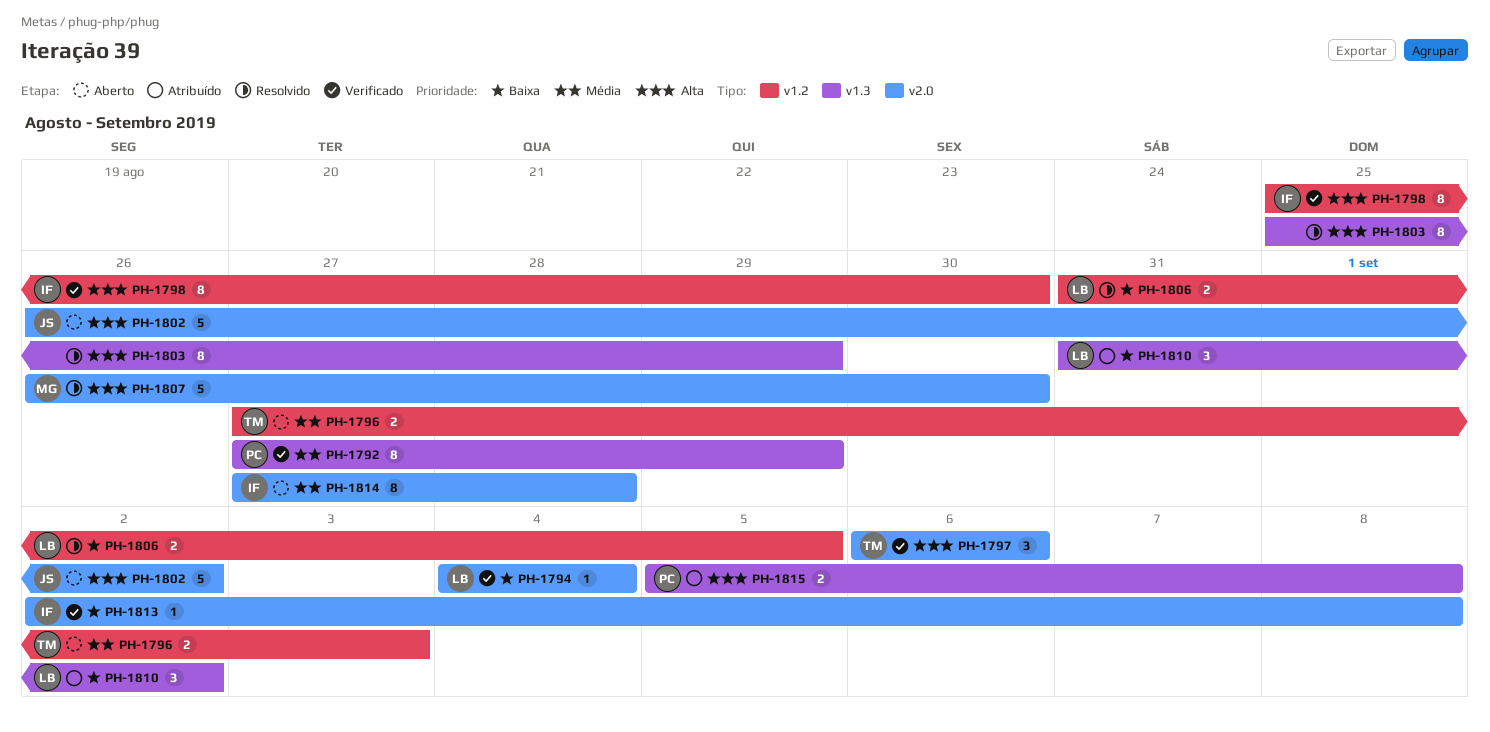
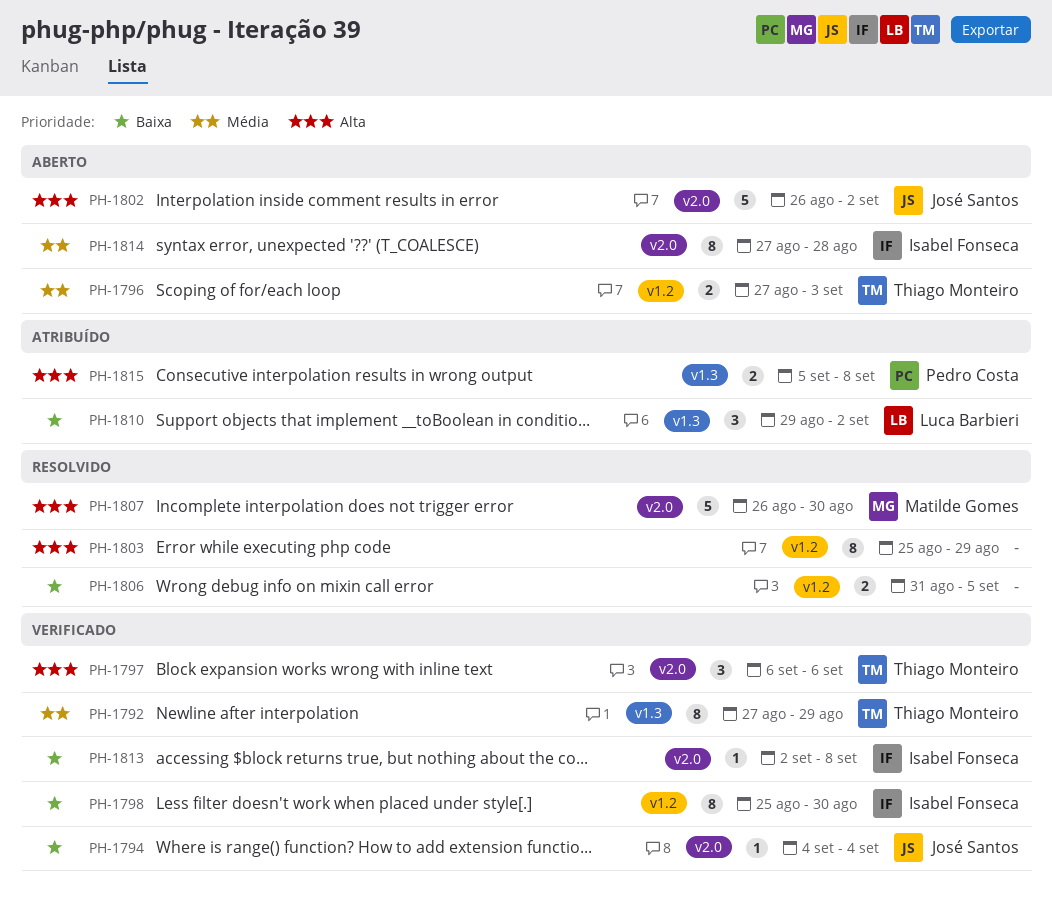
PH-1792, owner: Pedro Costa -> Thiago Monteiro
PH-1794, owner: Luca Barbieri -> José Santos
PH-1798, priority: Alta -> Baixa
PH-1803, label: v1.3 -> v1.2
PH-1806, owner: Luca Barbieri -> none
PH-1810, start: Aug 31 -> Aug 29

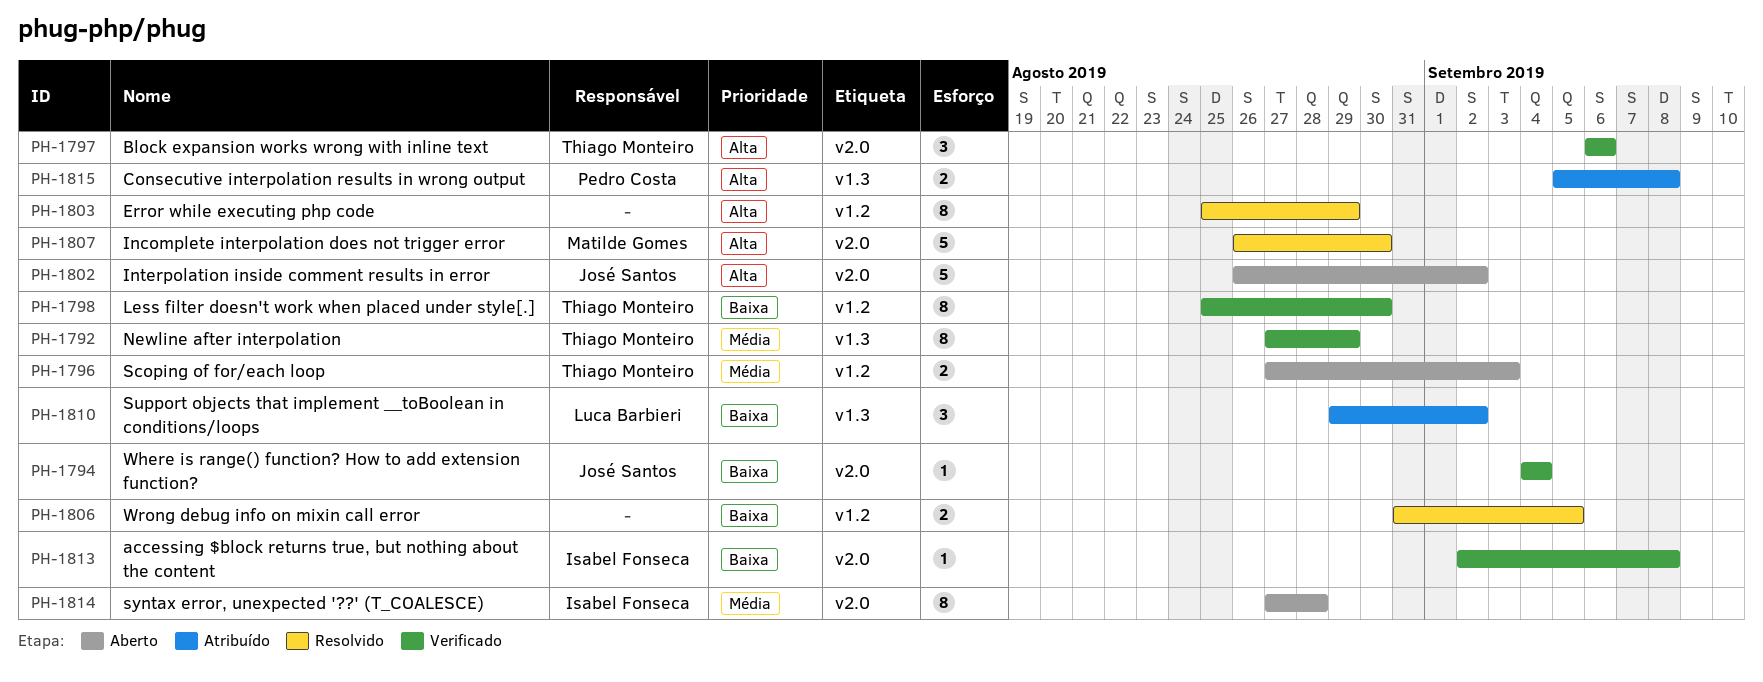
PH-1798, owner: Isabel Fonseca -> Thiago Monteiro

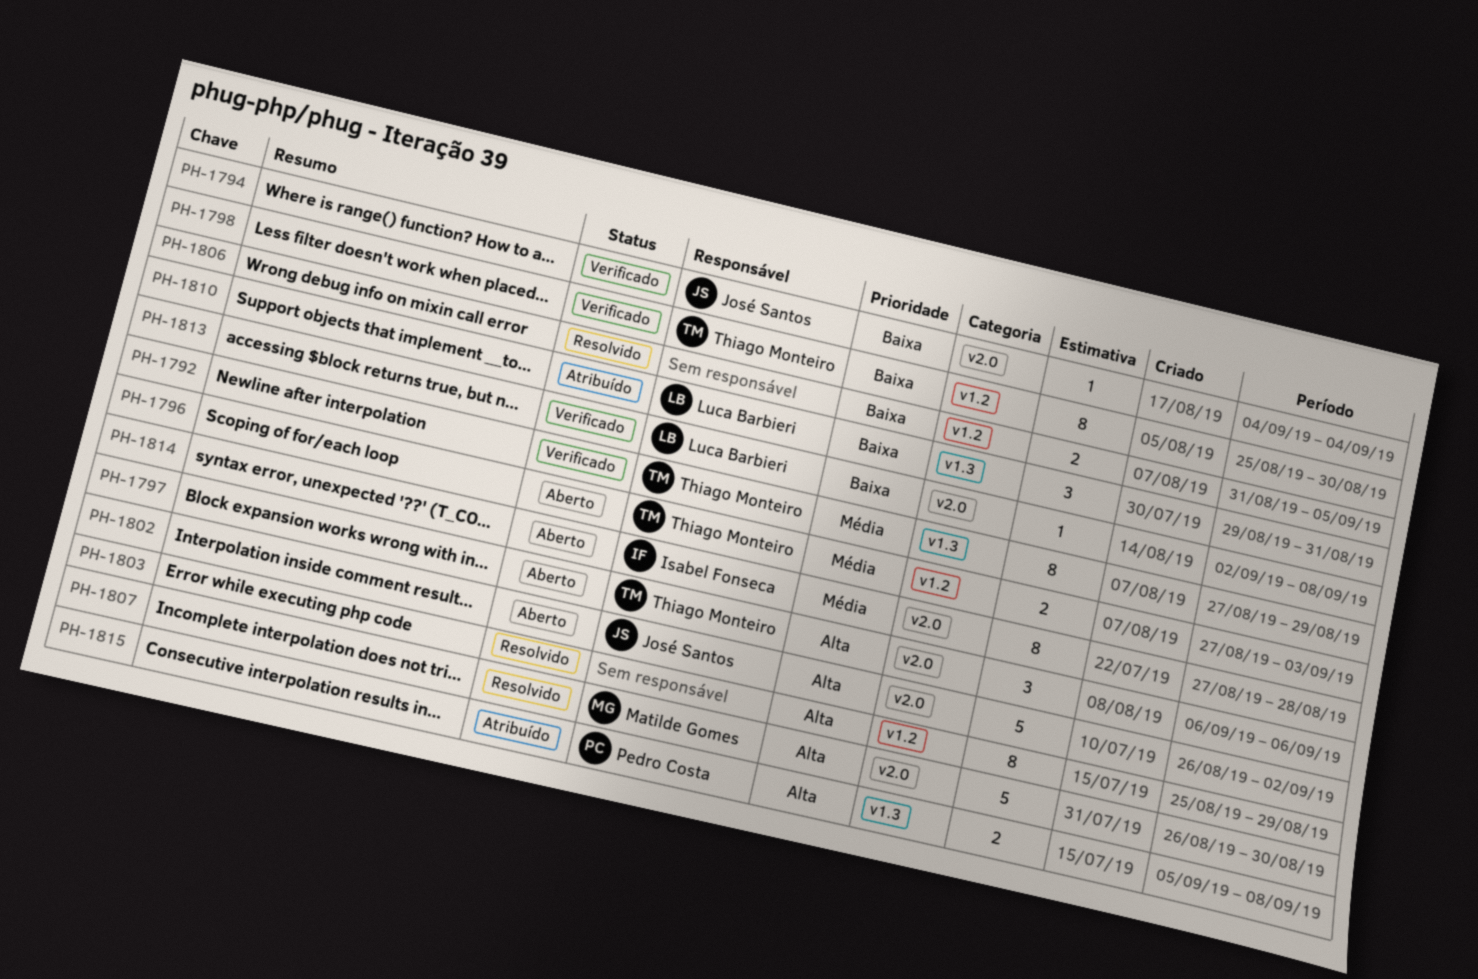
PH-1797, status: Verificado -> Aberto
PH-1810, due: Sep 2 -> Aug 31
PH-1813, owner: Isabel Fonseca -> Luca Barbieri

